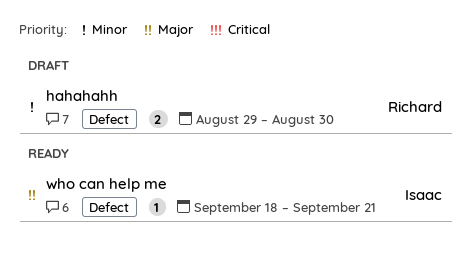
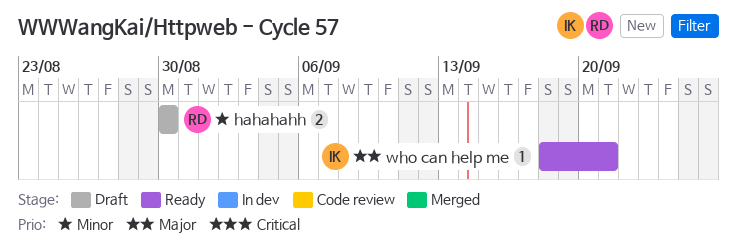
hahahahh, start: Aug 29 -> Aug 30

